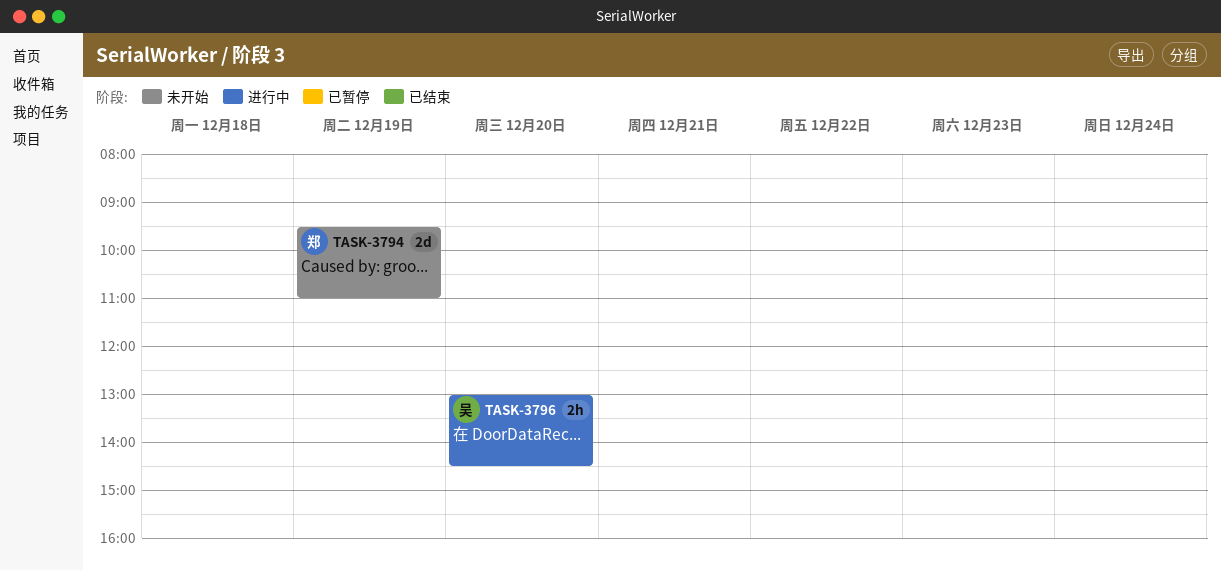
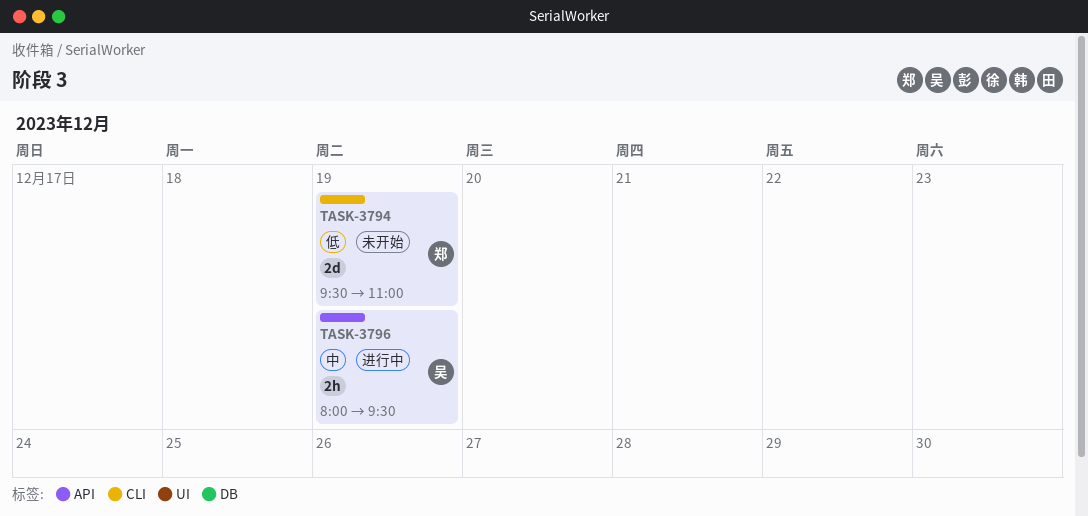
TASK-3796, day: Dec 20 -> Dec 19
TASK-3796, begins: 13:00 -> 08:00
TASK-3796, ends: 14:30 -> 09:30

